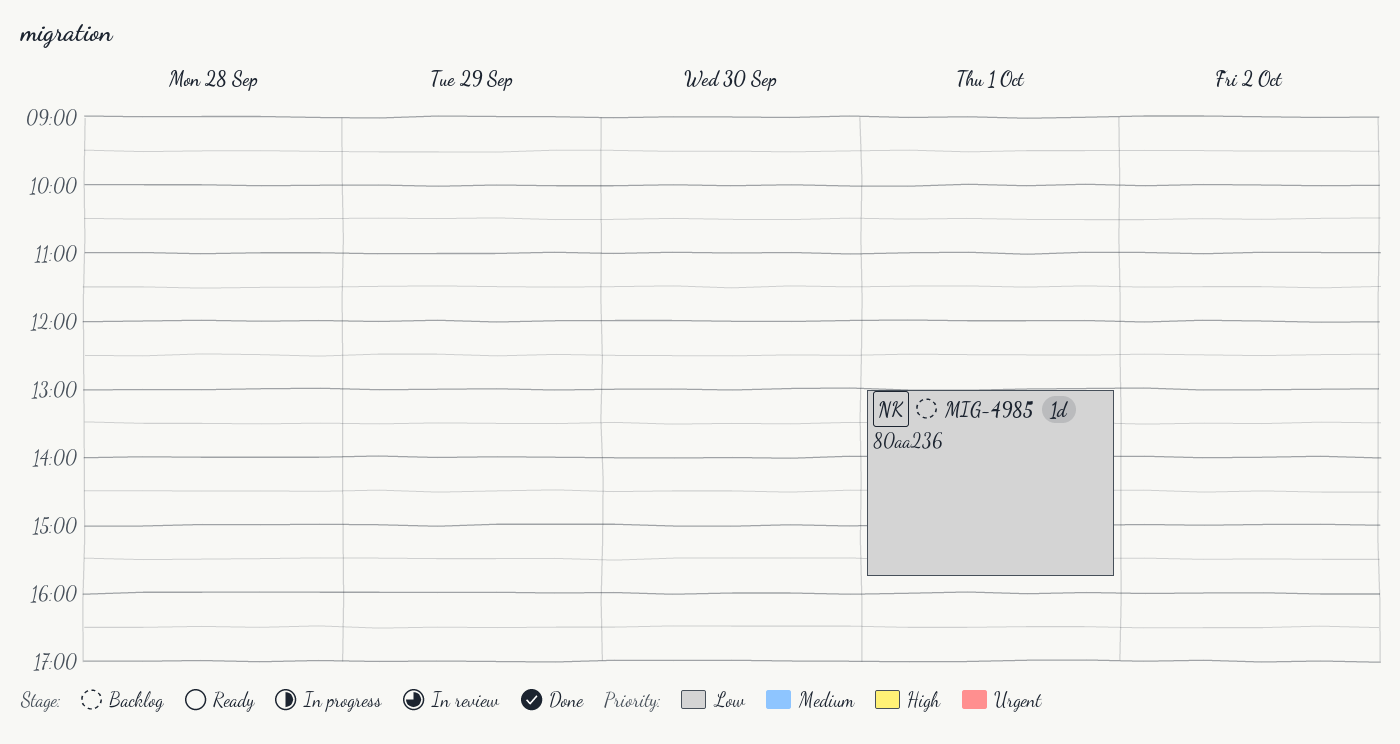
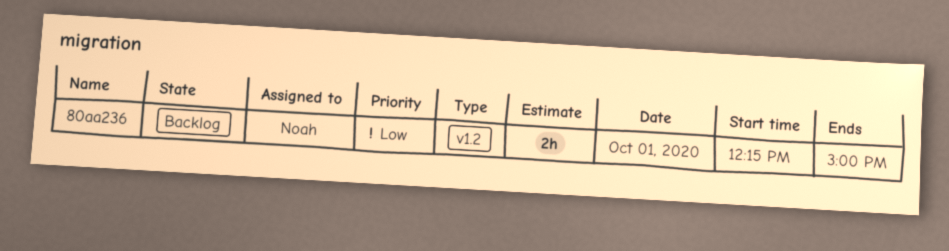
80aa236, estimate: 1d -> 2h
80aa236, begins: 13:00 -> 12:15
80aa236, ends: 15:45 -> 15:00

